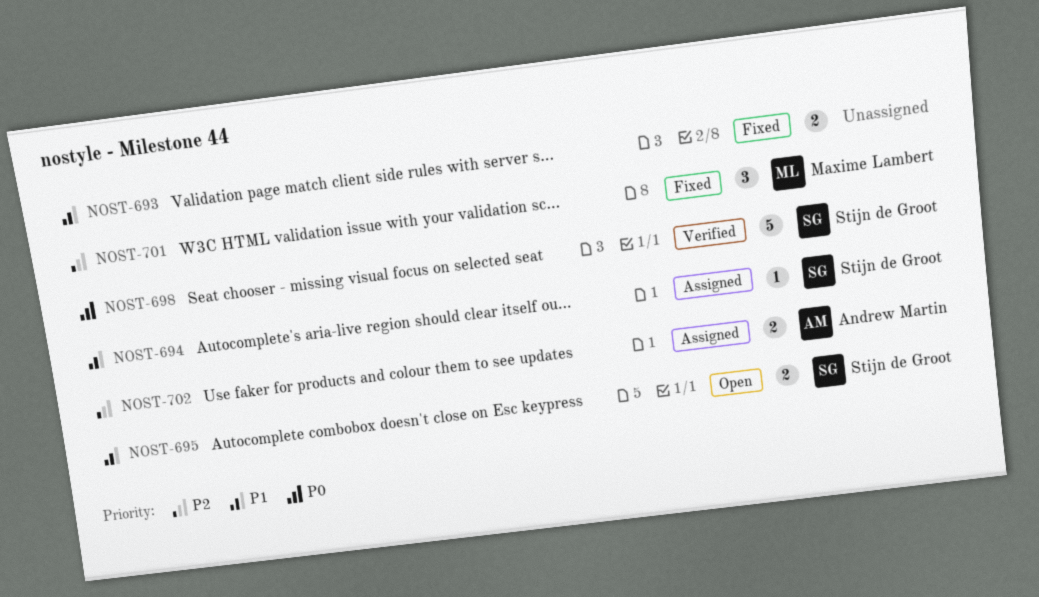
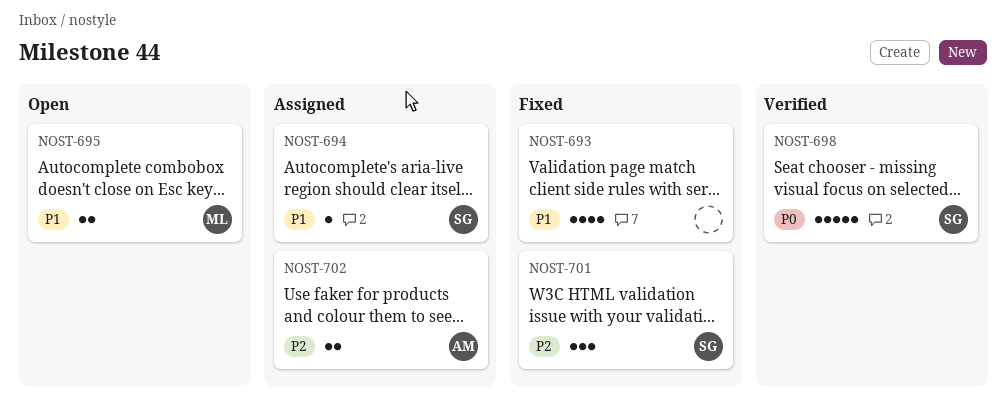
NOST-693, estimate: 2 -> 4
NOST-695, owner: Stijn de Groot -> Maxime Lambert
NOST-701, owner: Maxime Lambert -> Stijn de Groot

